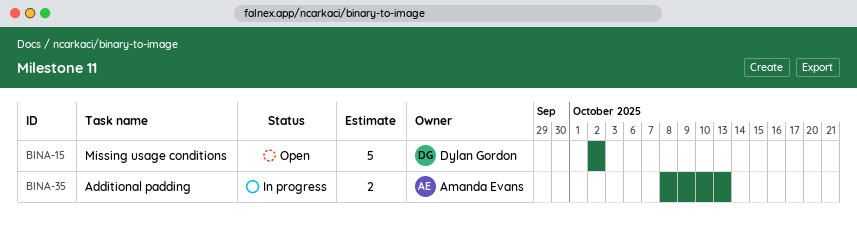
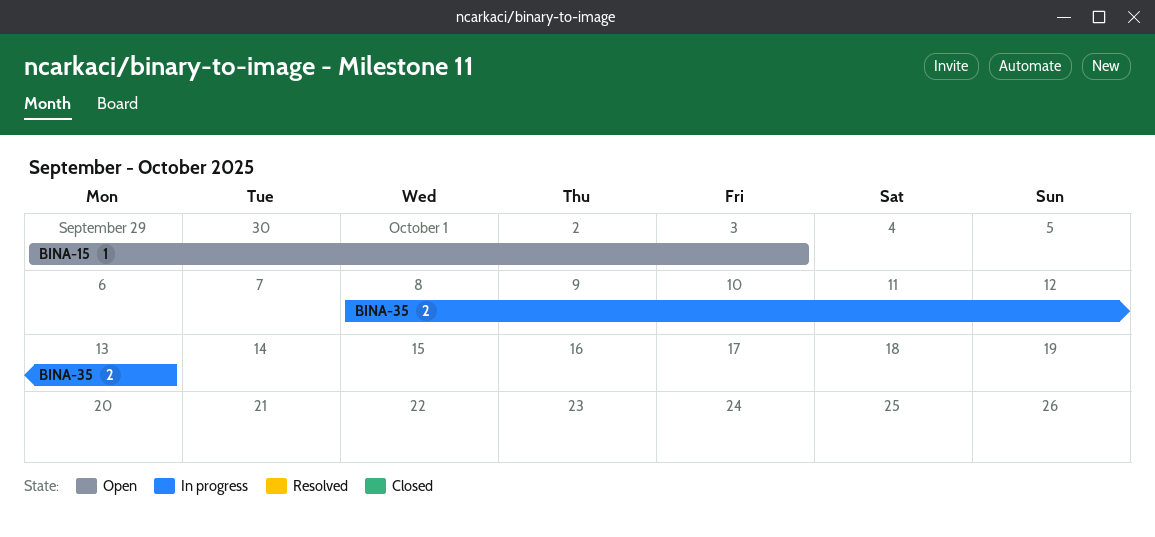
BINA-15, estimate: 5 -> 1
BINA-15, start: Oct 2 -> Sep 29
BINA-15, due: Oct 2 -> Oct 3

